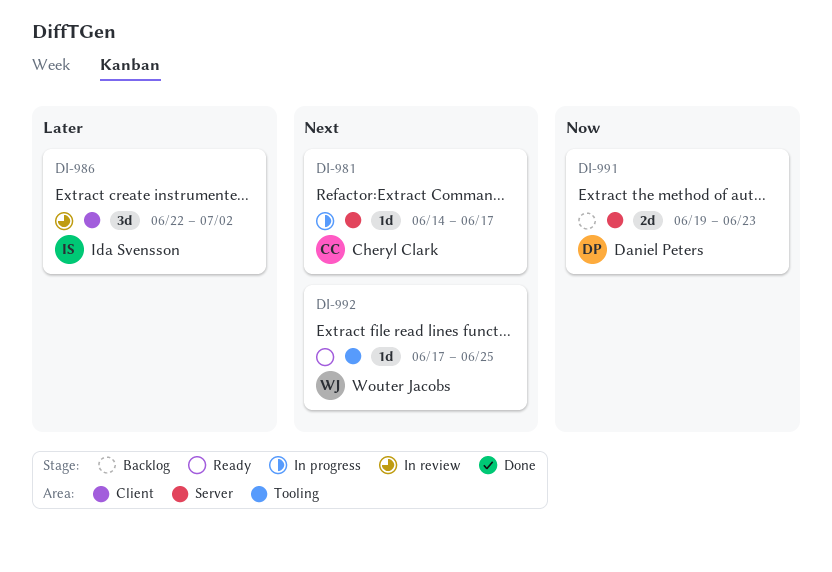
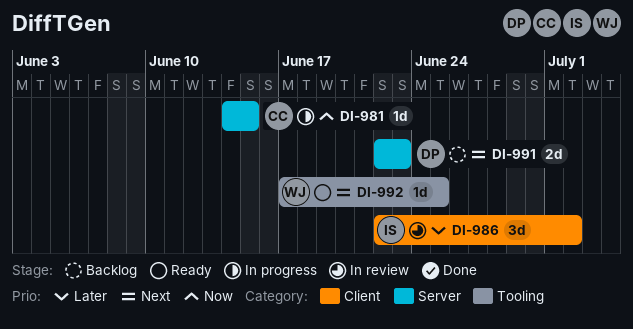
DI-981, priority: Next -> Now
DI-981, due: Jun 17 -> Jun 15
DI-991, priority: Now -> Next
DI-991, start: Jun 19 -> Jun 22

